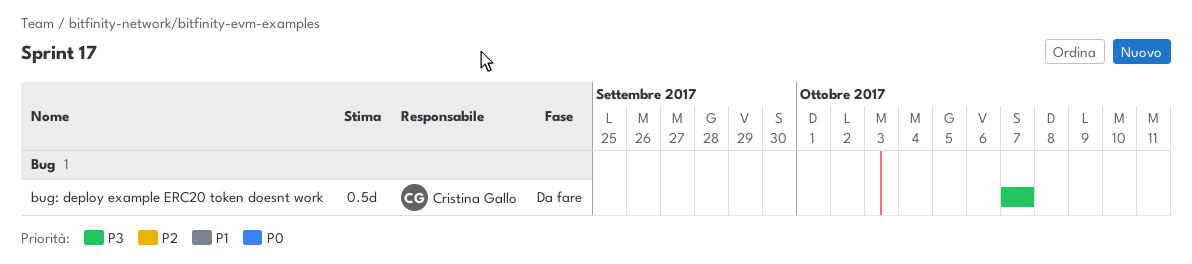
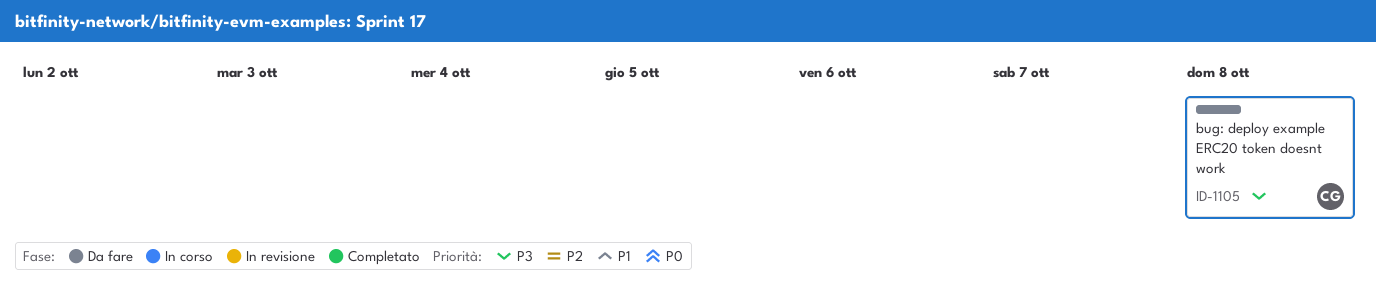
bug: deploy example ERC20 token doesnt work, due: Oct 7 -> Oct 8

